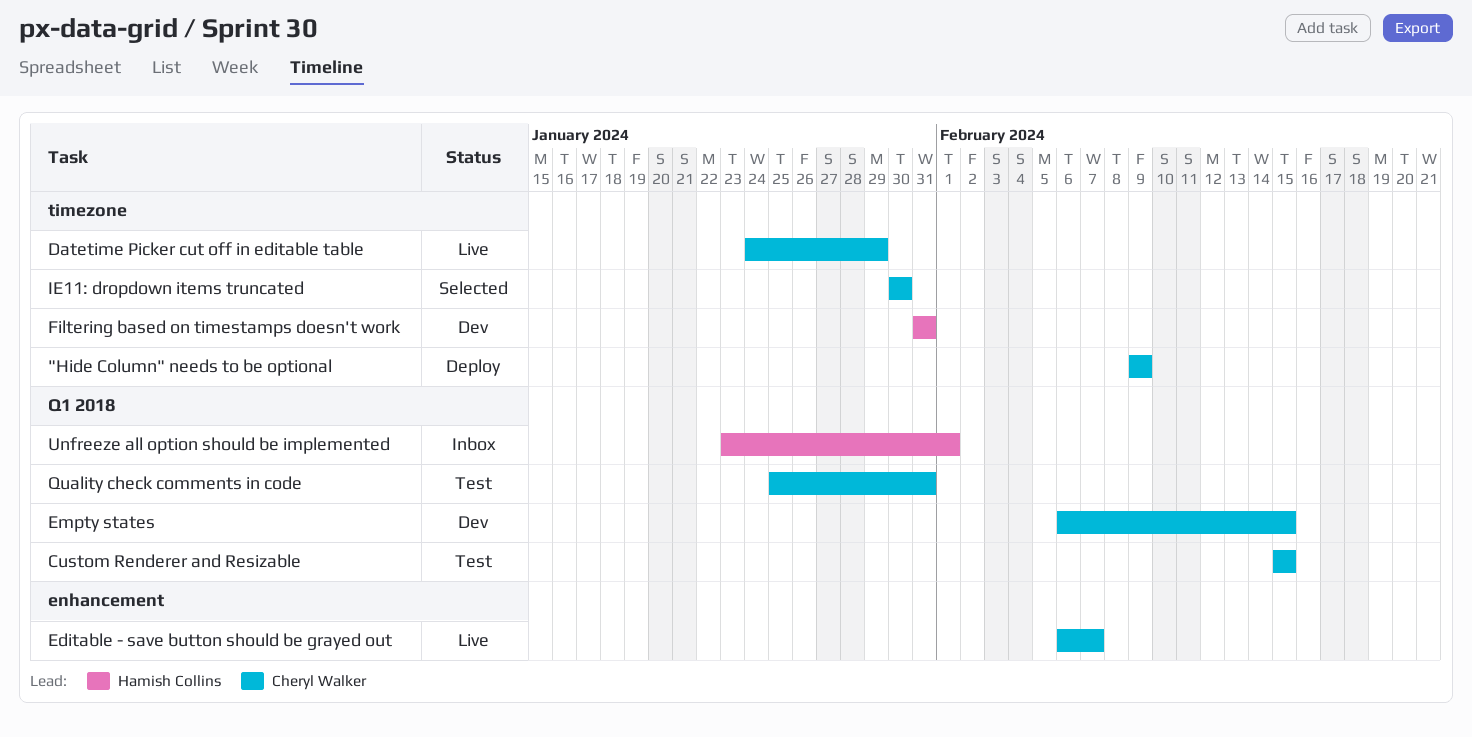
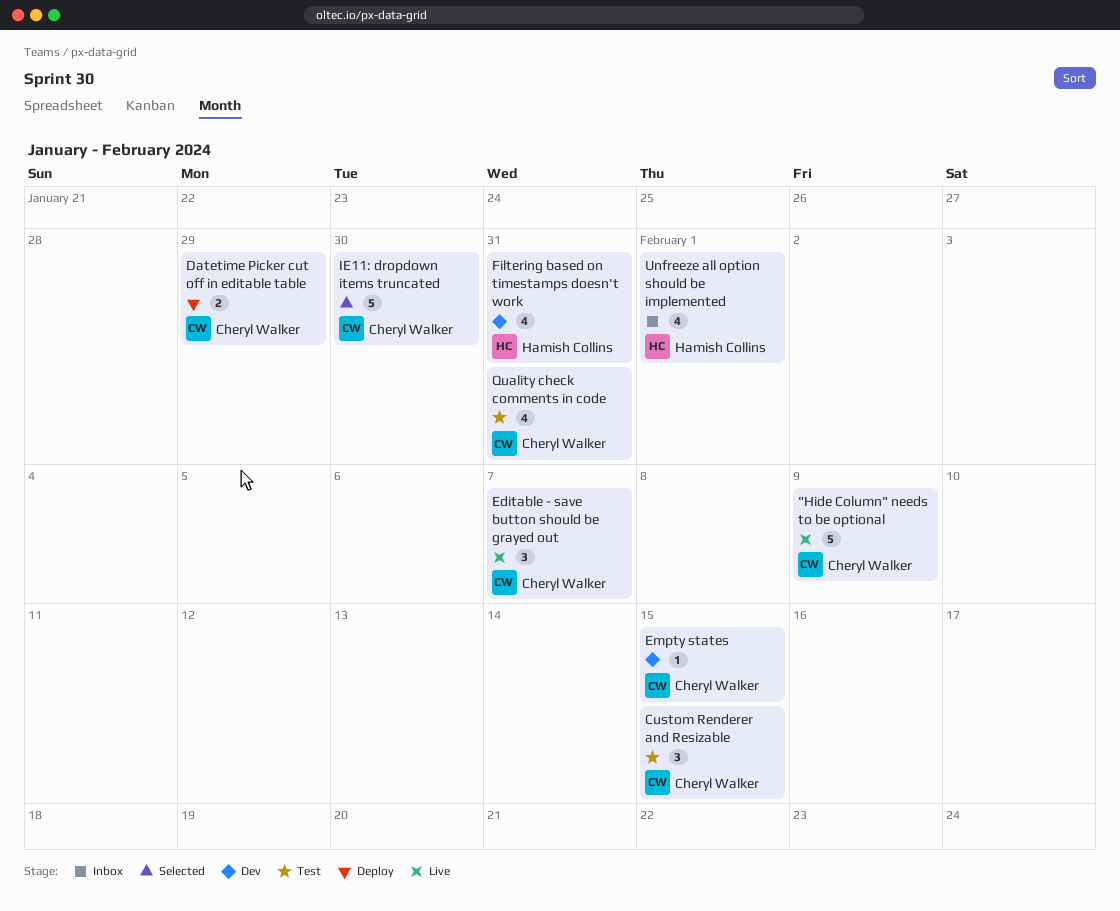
"Hide Column" needs to be optional, status: Deploy -> Live
Datetime Picker cut off in editable table, status: Live -> Deploy

